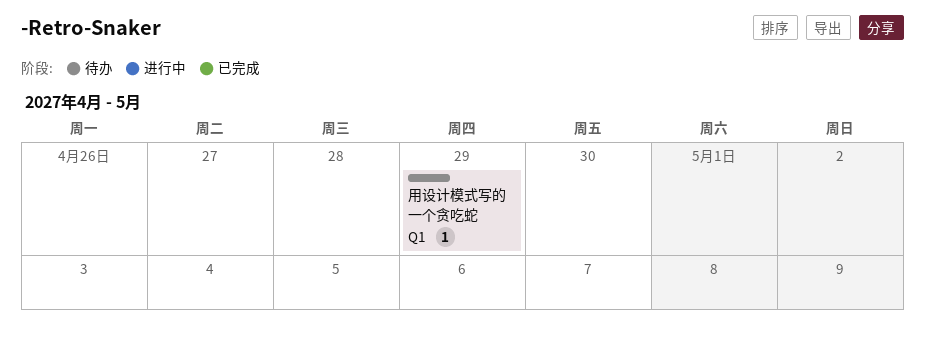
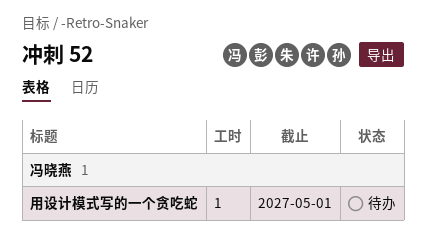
用设计模式写的一个贪吃蛇, due: Apr 29 -> May 1

